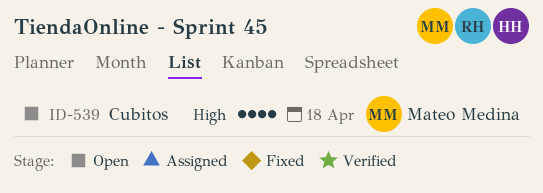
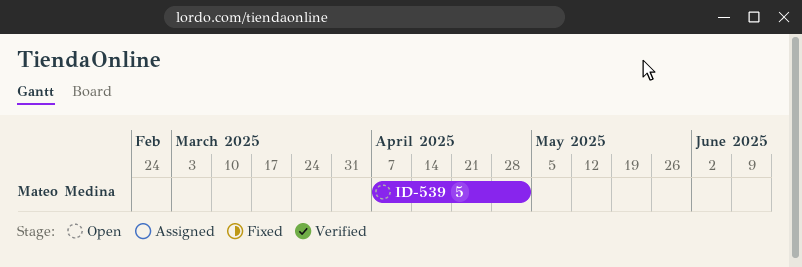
ID-539, estimate: 4 -> 5
ID-539, due: Apr 18 -> May 2

